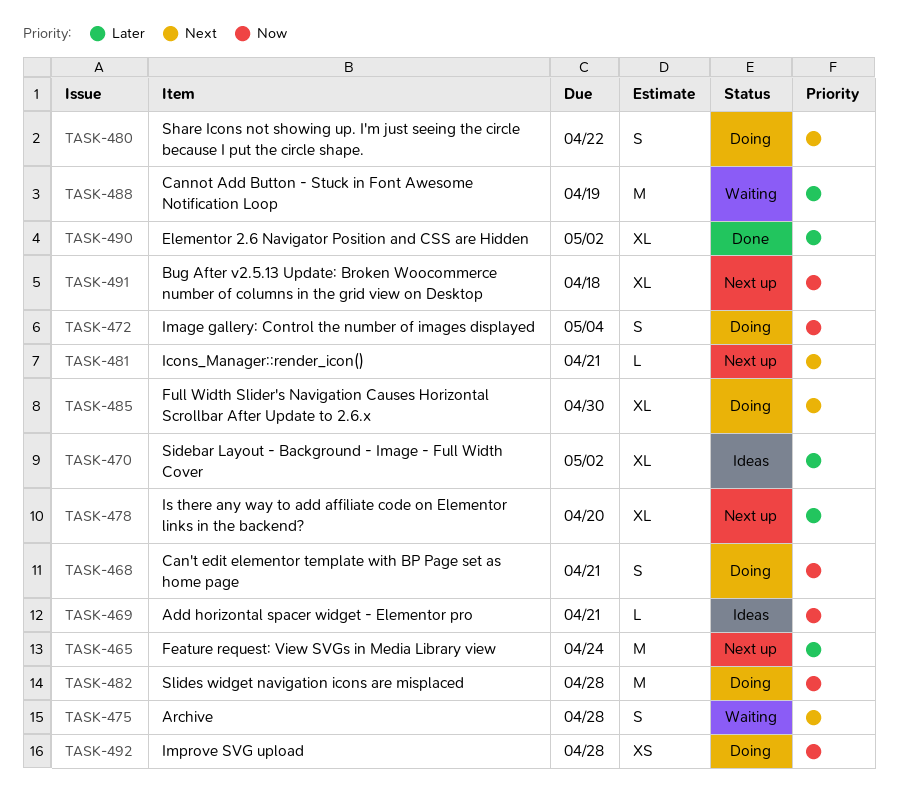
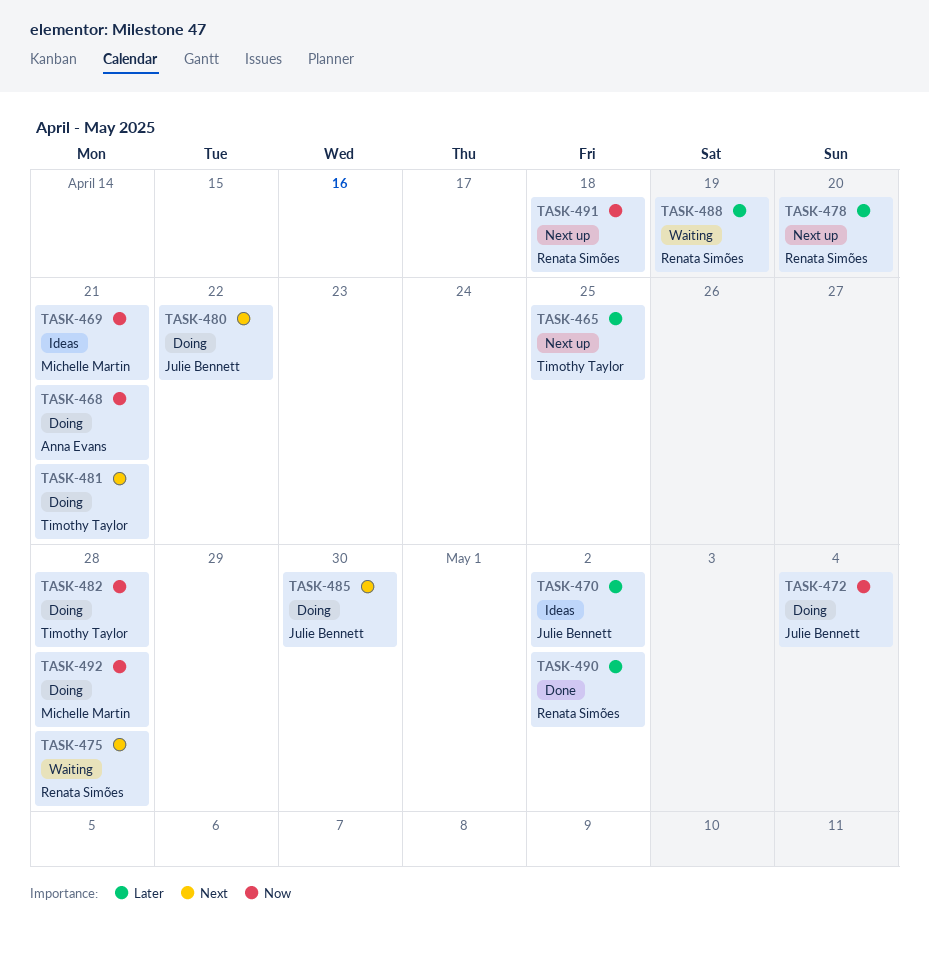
TASK-465, due: Apr 24 -> Apr 25
TASK-481, status: Next up -> Doing

